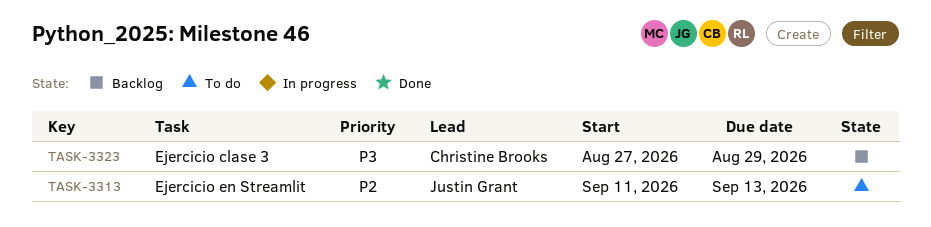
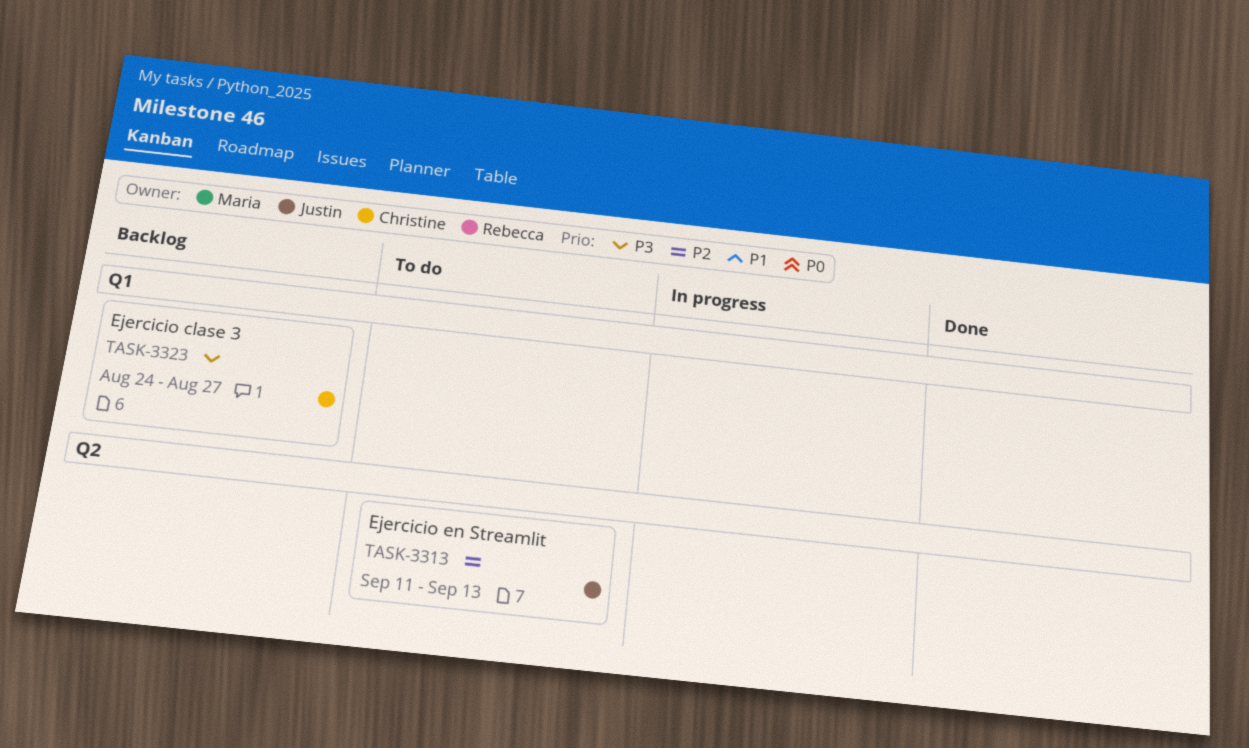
TASK-3323, start: Aug 27 -> Aug 24
TASK-3323, due: Aug 29 -> Aug 27

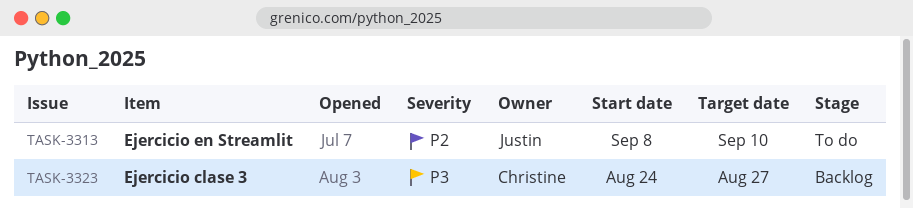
TASK-3313, start: Sep 11 -> Sep 8
TASK-3313, due: Sep 13 -> Sep 10

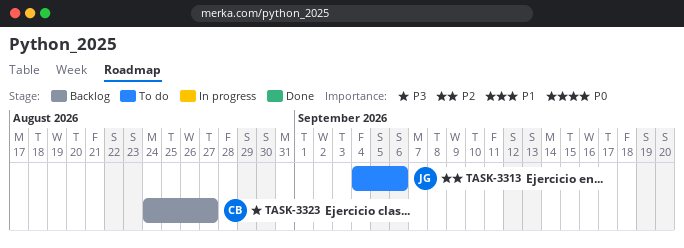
TASK-3313, start: Sep 8 -> Sep 4
TASK-3313, due: Sep 10 -> Sep 6

